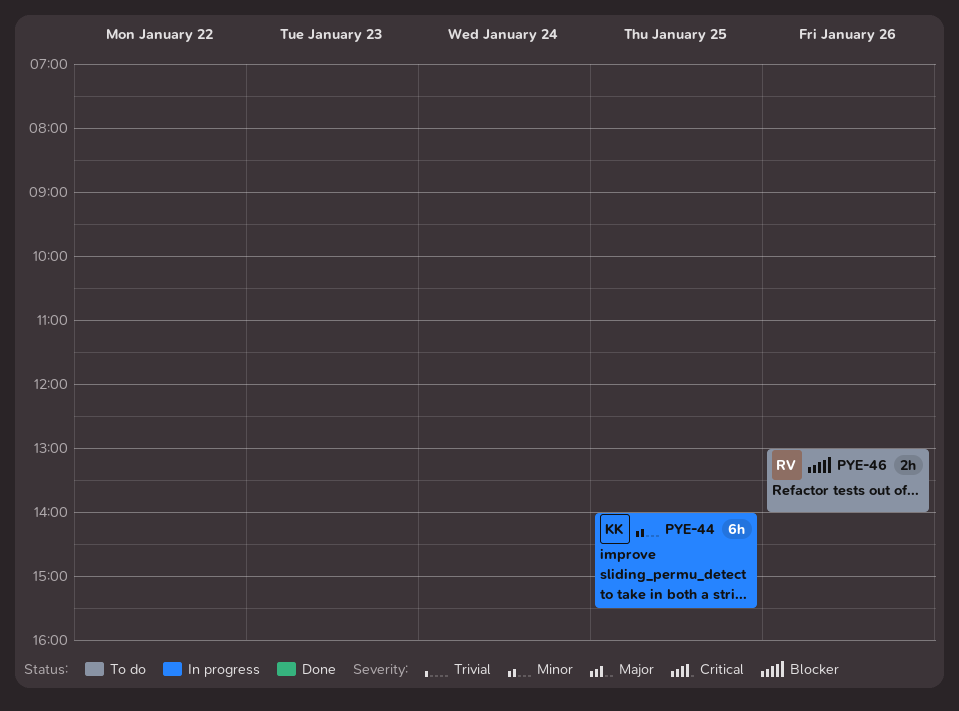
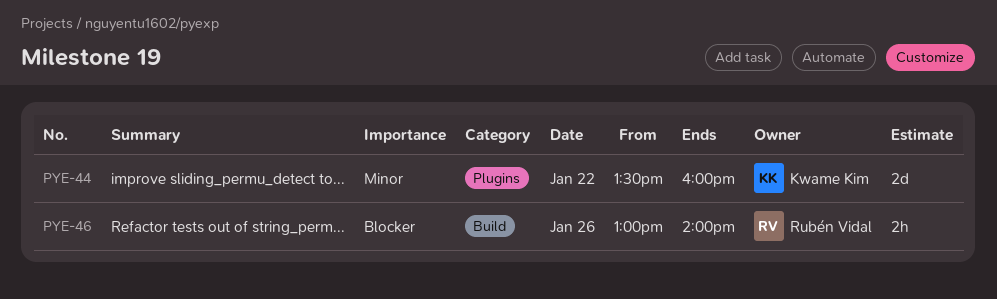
PYE-44, estimate: 6h -> 2d
PYE-44, day: Jan 25 -> Jan 22
PYE-44, begins: 14:00 -> 13:30
PYE-44, ends: 15:30 -> 16:00

